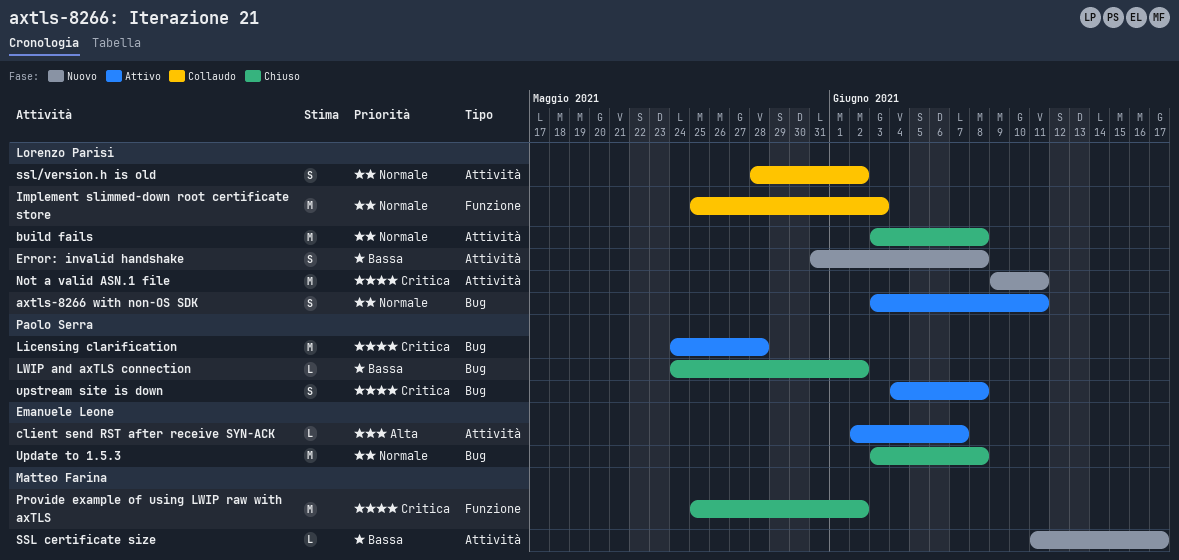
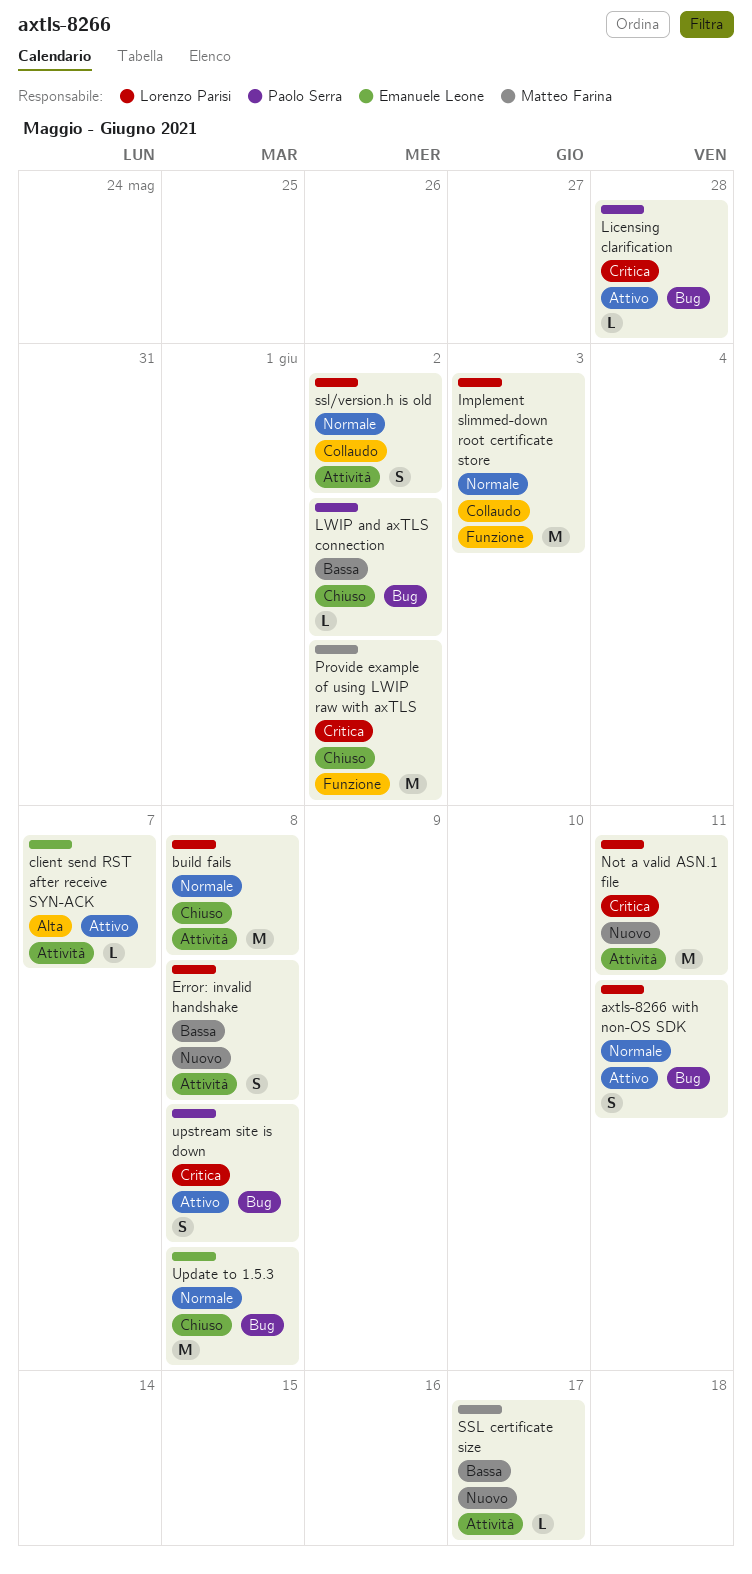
Licensing clarification, estimate: M -> L

